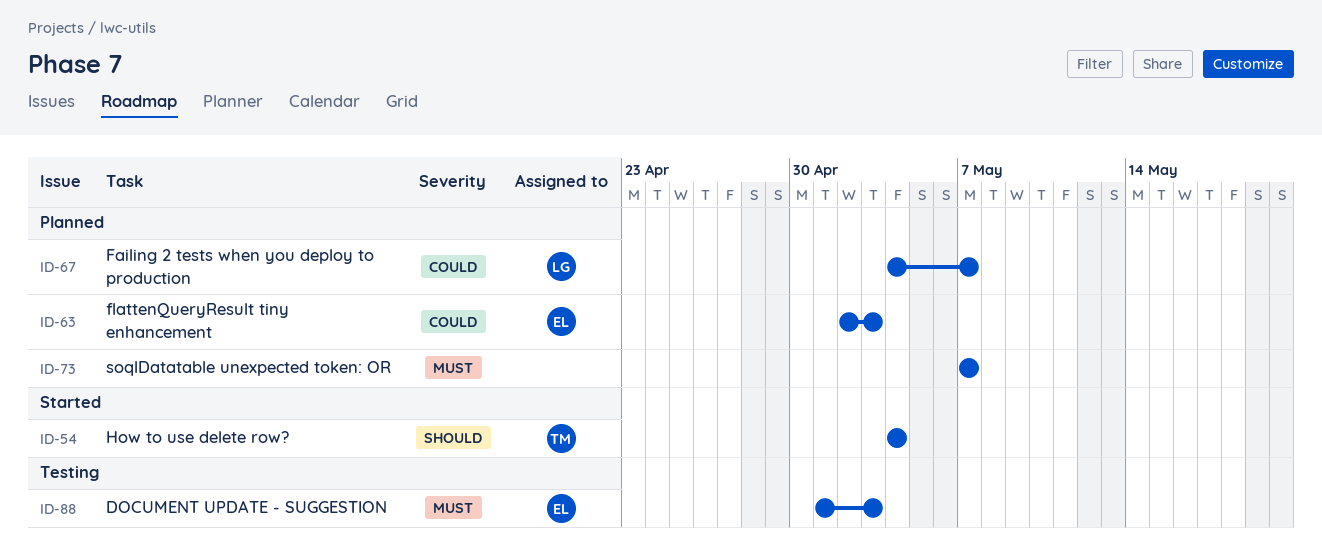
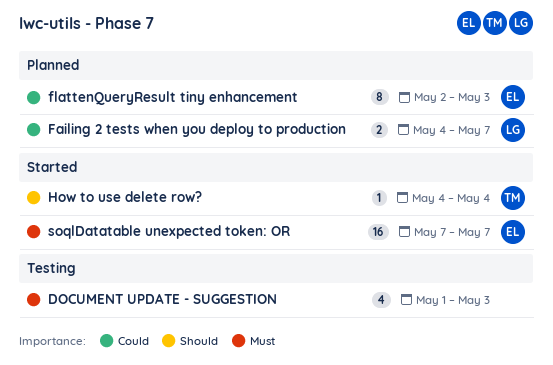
DOCUMENT UPDATE - SUGGESTION, owner: EL -> none
soqlDatatable unexpected token: OR, status: Planned -> Started
soqlDatatable unexpected token: OR, owner: none -> EL

